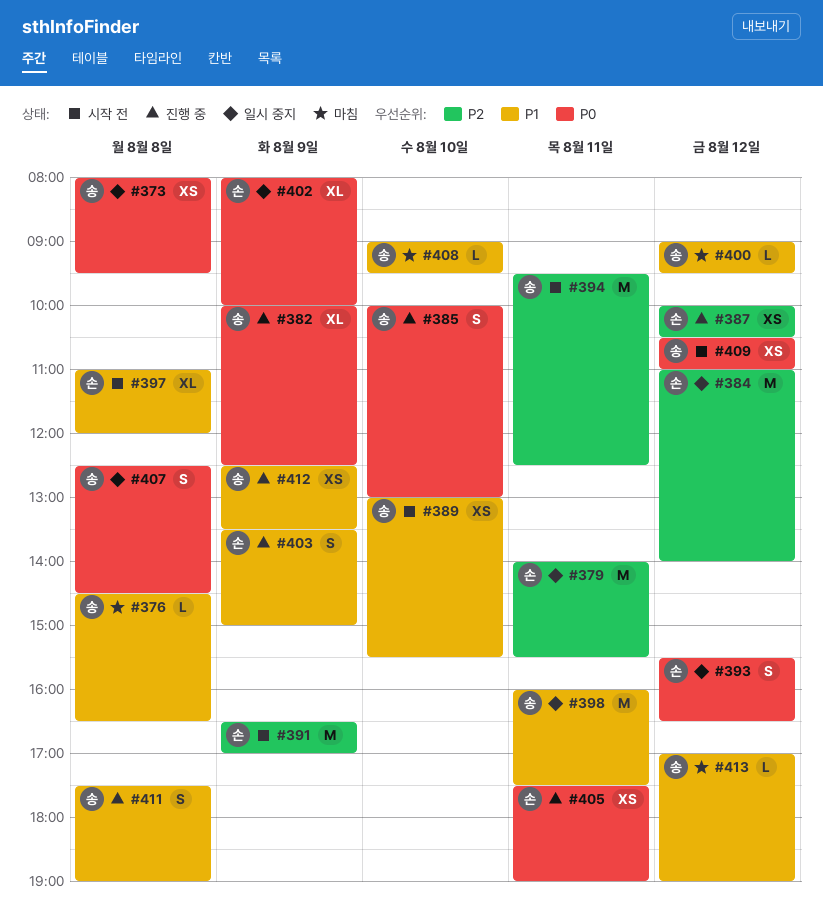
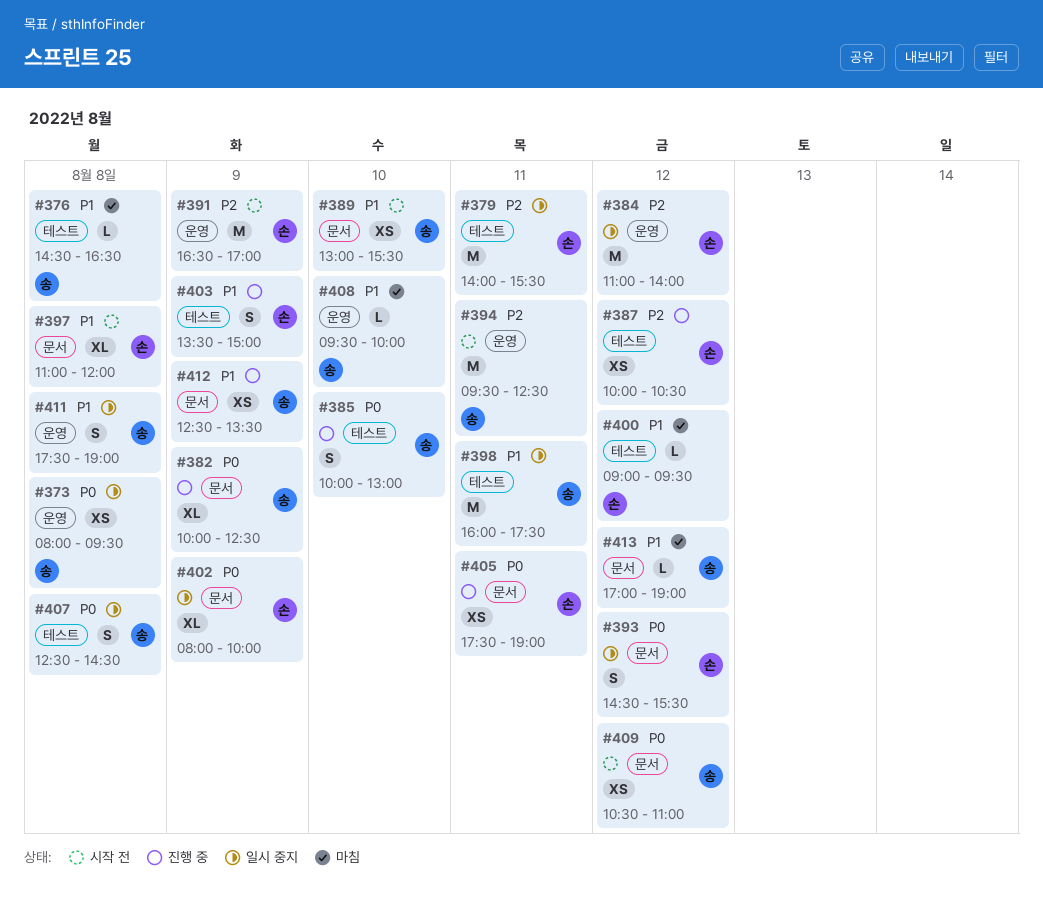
#393, begins: 15:30 -> 14:30
#393, ends: 16:30 -> 15:30
#400, owner: 송 -> 손
#408, begins: 09:00 -> 09:30
#408, ends: 09:30 -> 10:00
#411, status: 진행 중 -> 일시 중지

